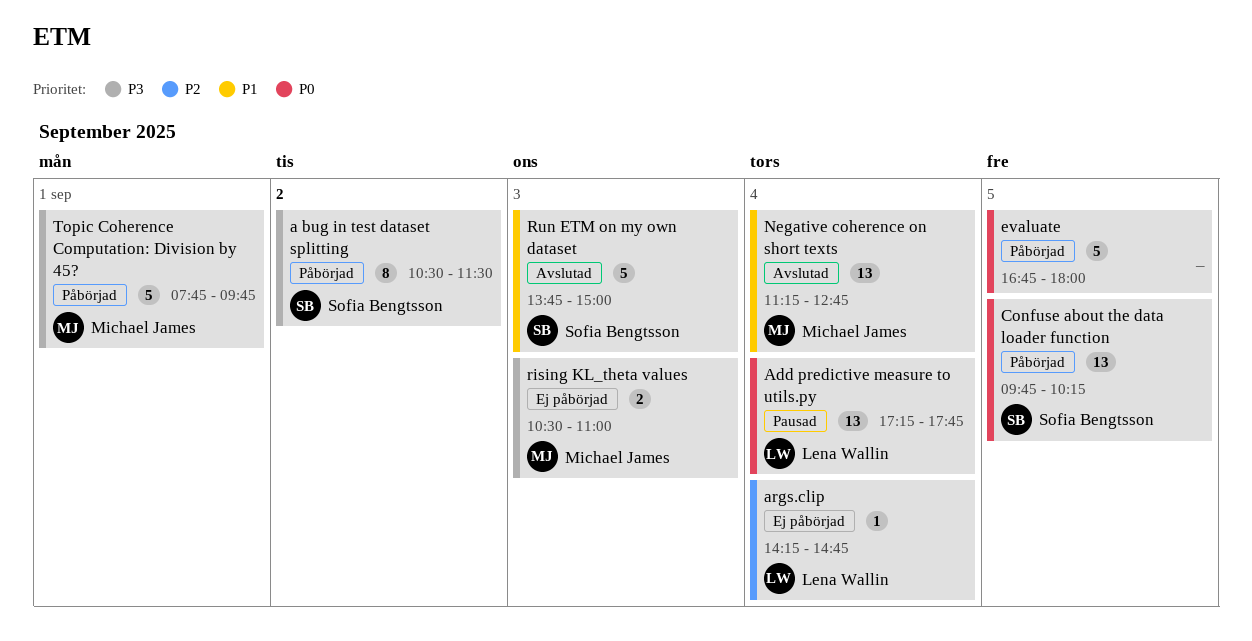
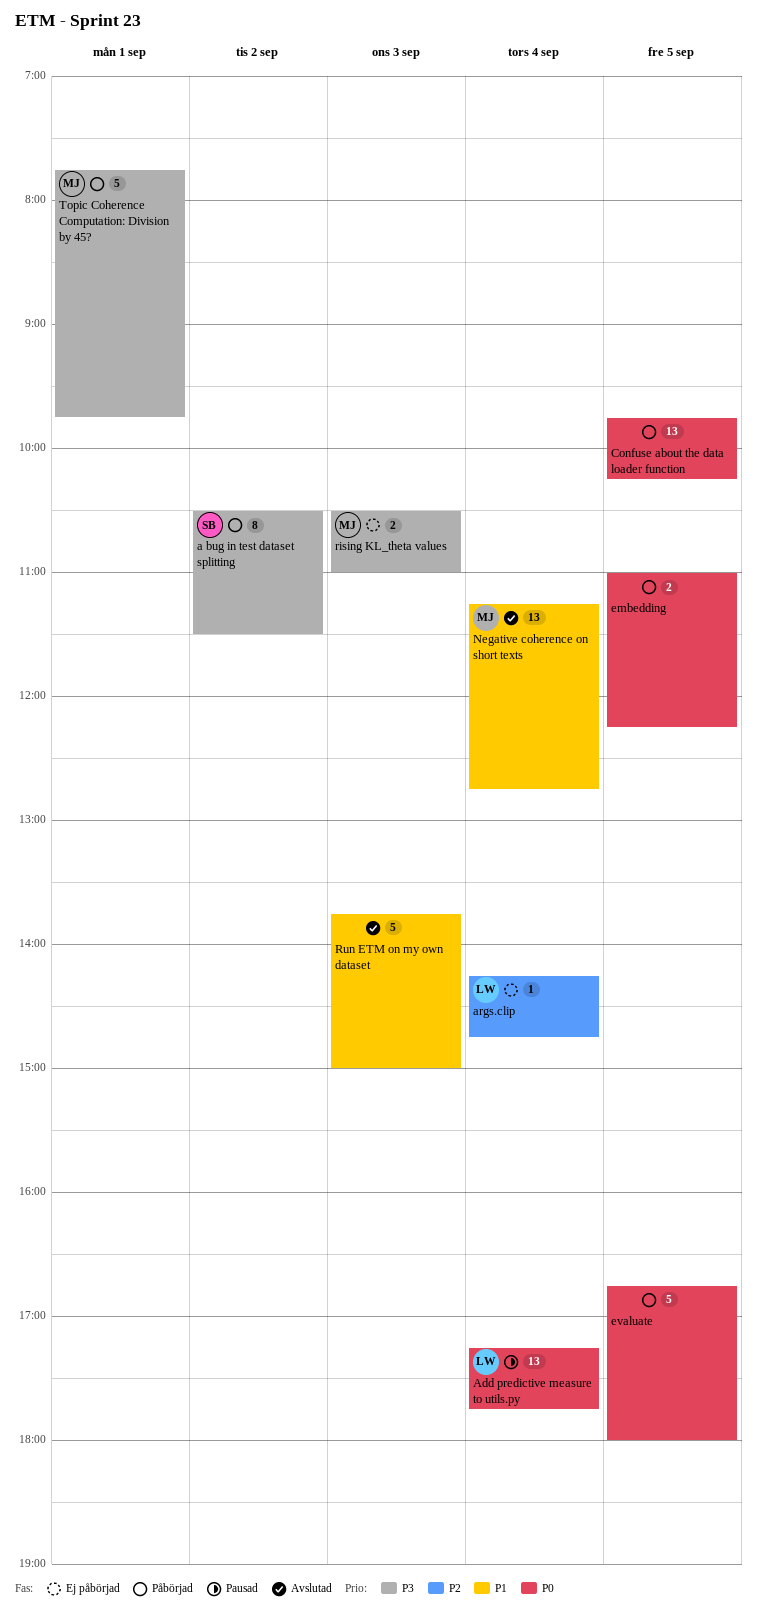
Confuse about the data loader function, owner: Sofia Bengtsson -> none
embedding: none -> present
Run ETM on my own dataset, owner: Sofia Bengtsson -> none

